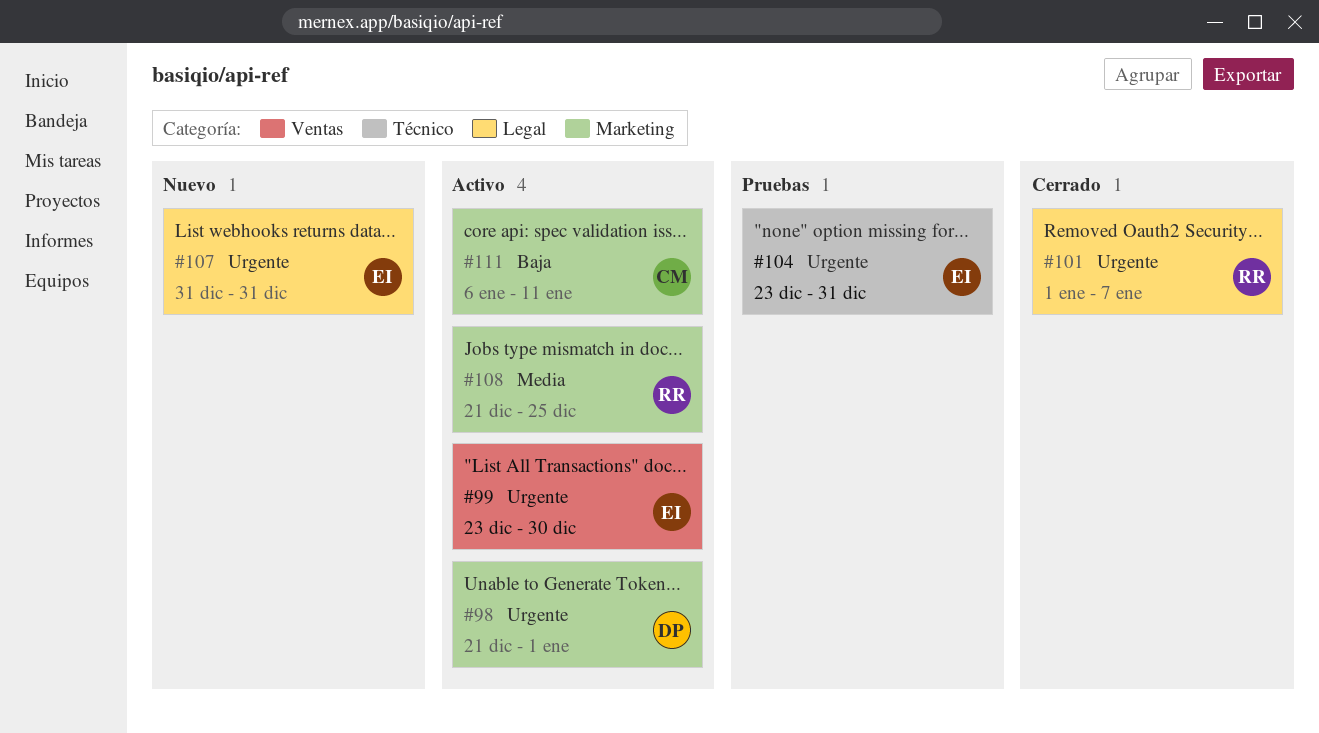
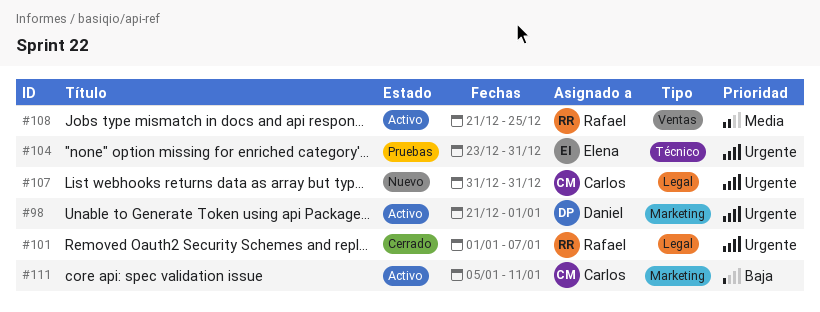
#99: present -> none
#107, owner: Elena -> Carlos
#108, label: Marketing -> Ventas
#111, start: Jan 6 -> Jan 5

